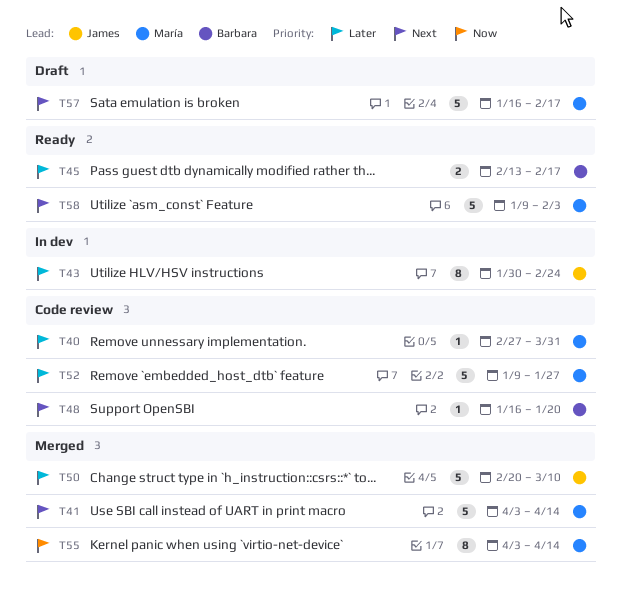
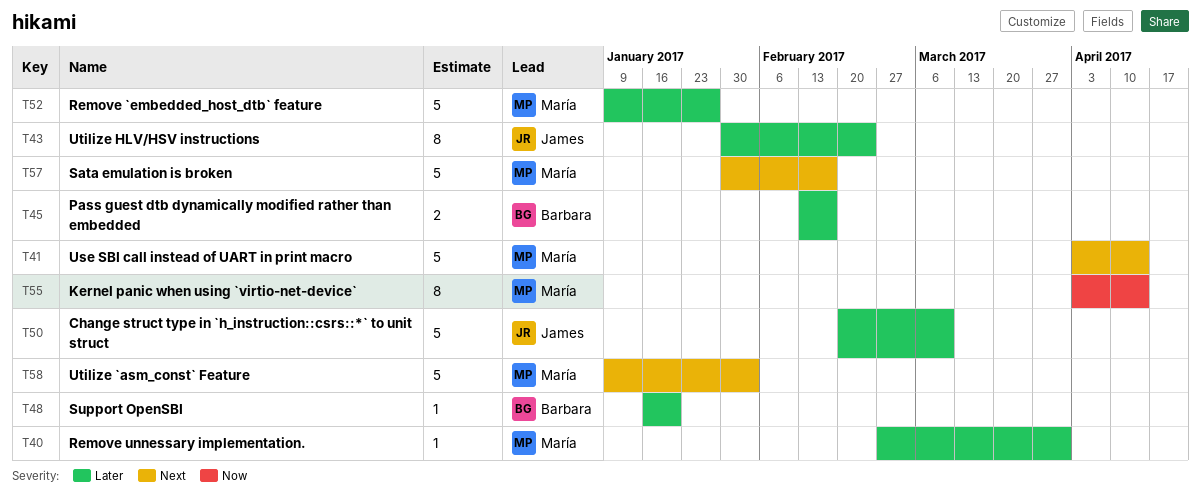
T48, priority: Next -> Later
T57, start: Jan 16 -> Jan 30

